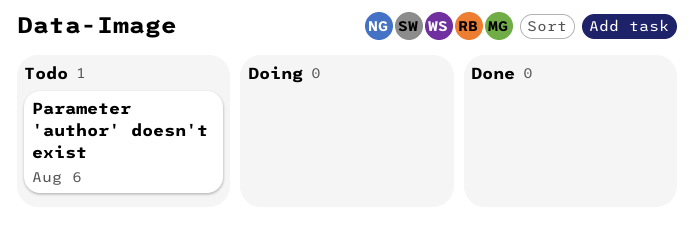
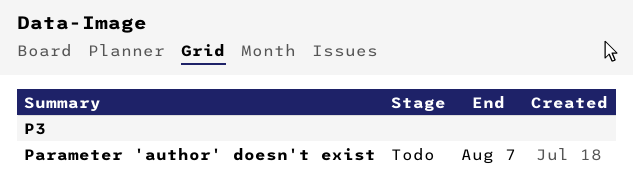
Parameter 'author' doesn't exist, due: Aug 6 -> Aug 7

